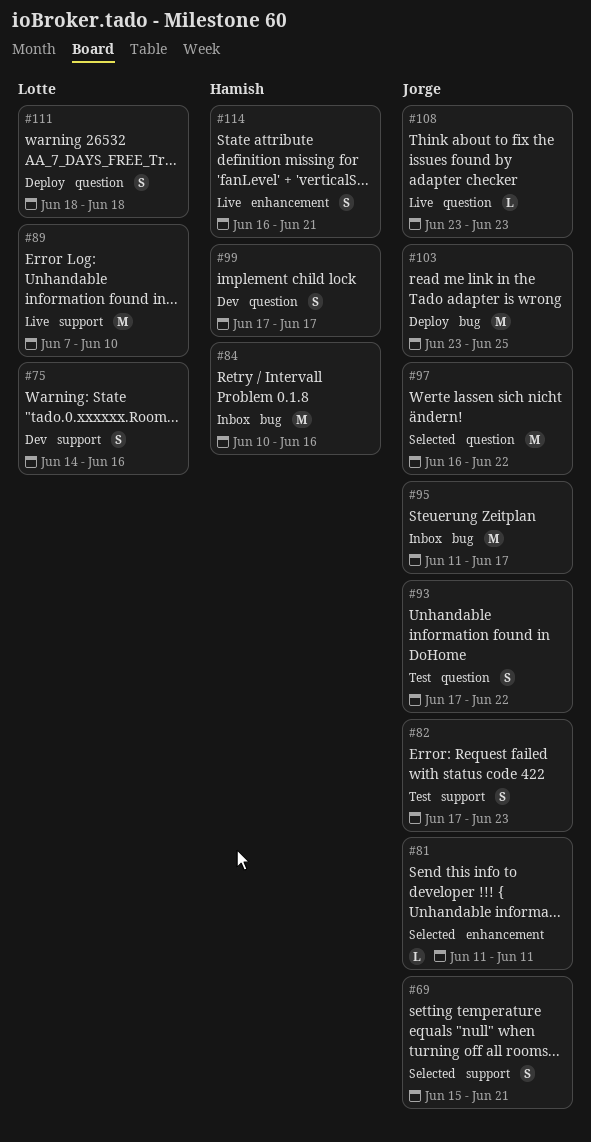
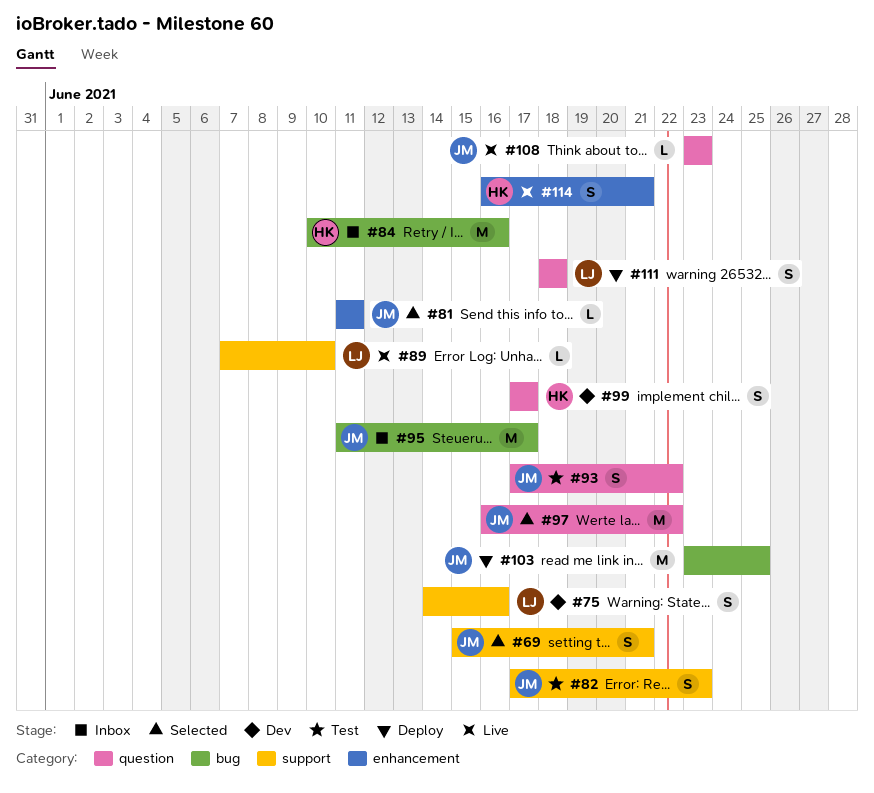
#89, estimate: M -> L

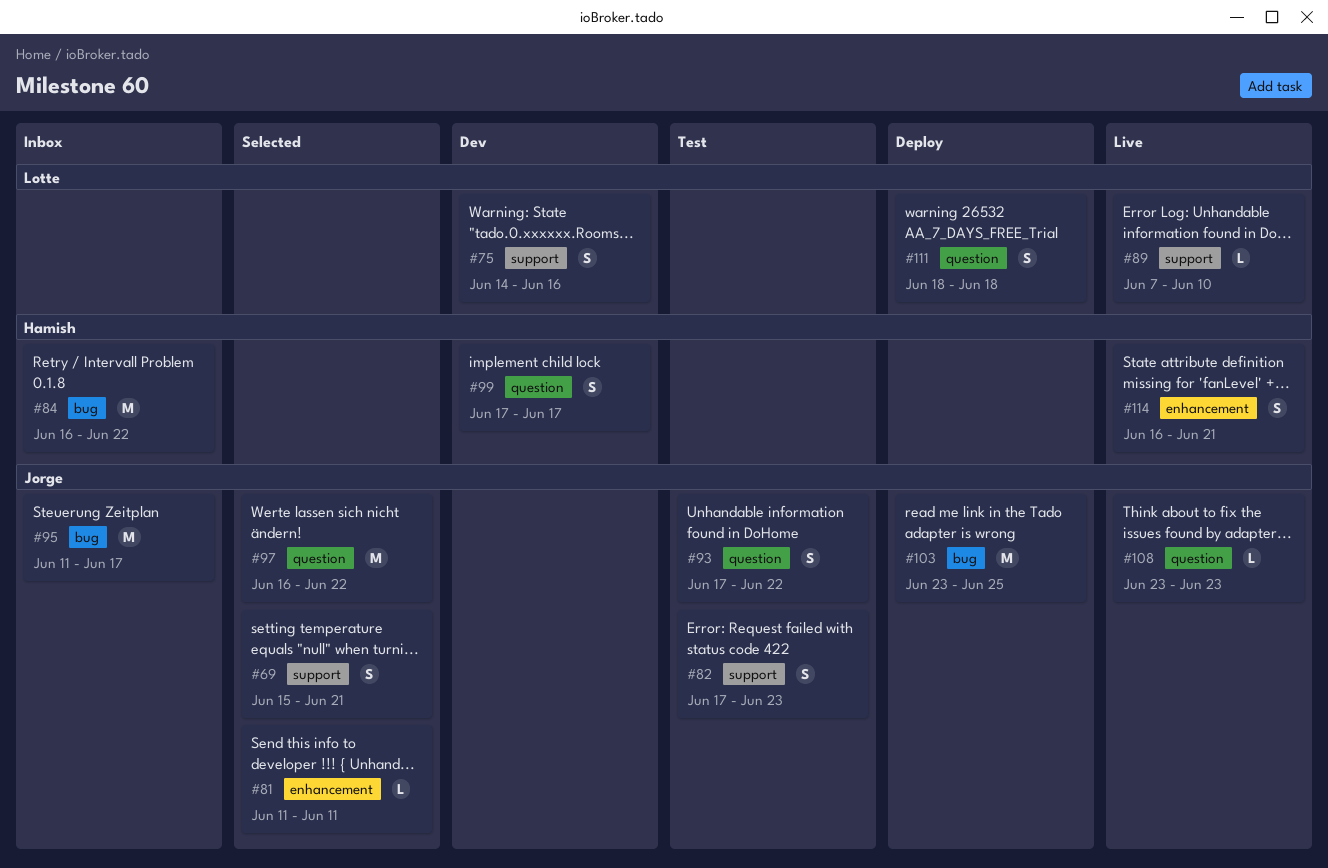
#84, start: Jun 10 -> Jun 16
#84, due: Jun 16 -> Jun 22

